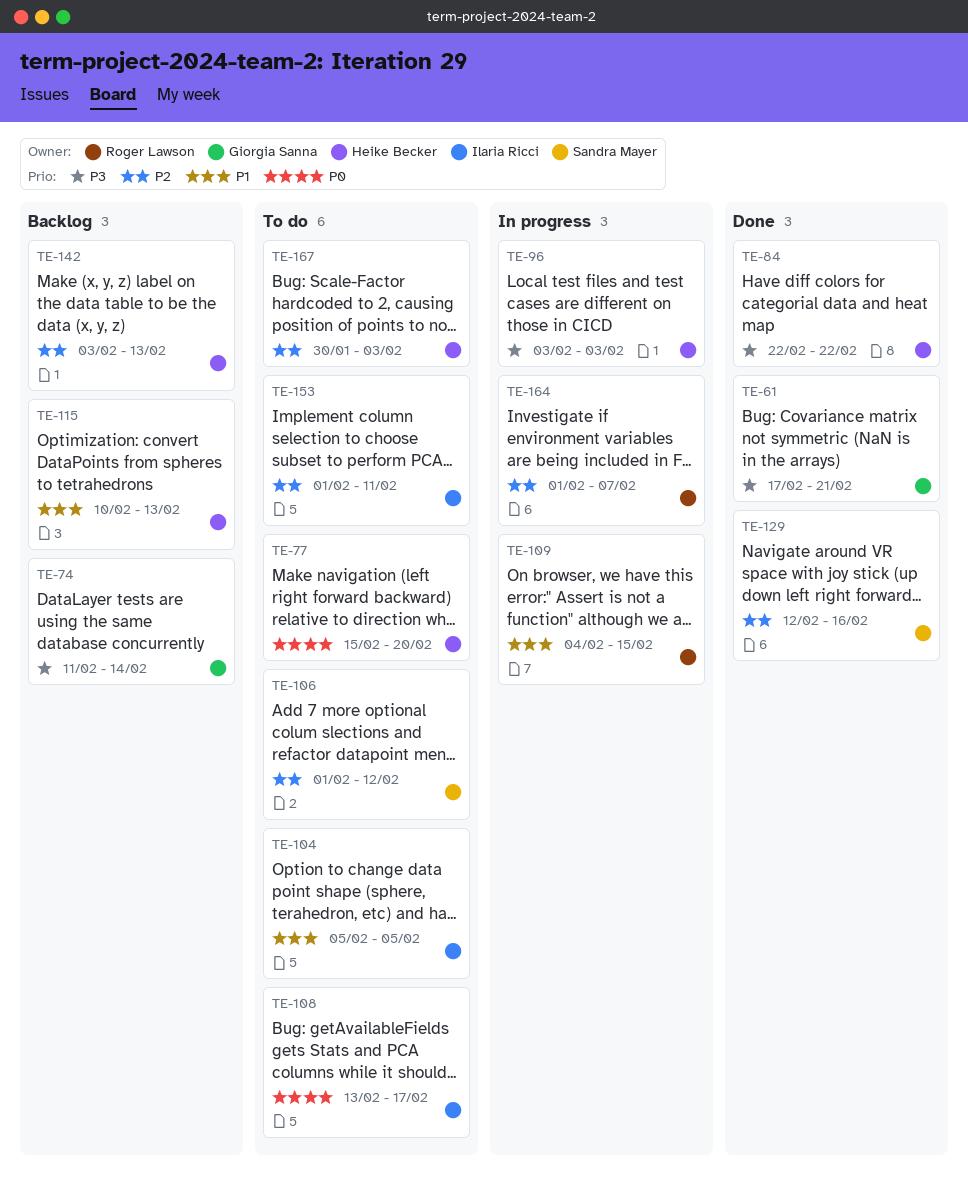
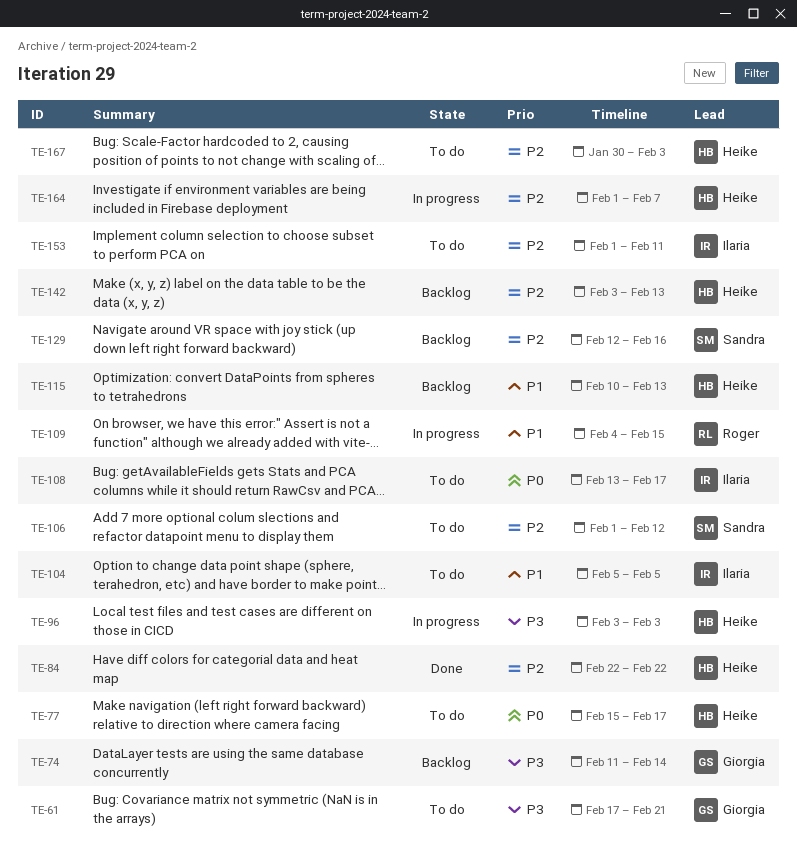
TE-61, status: Done -> To do
TE-77, due: Feb 20 -> Feb 17
TE-84, priority: P3 -> P2
TE-129, status: Done -> Backlog
TE-164, owner: Roger Lawson -> Heike Becker

